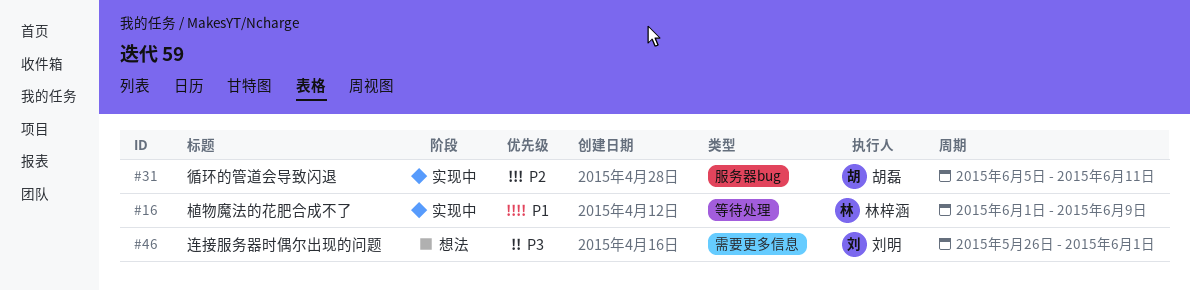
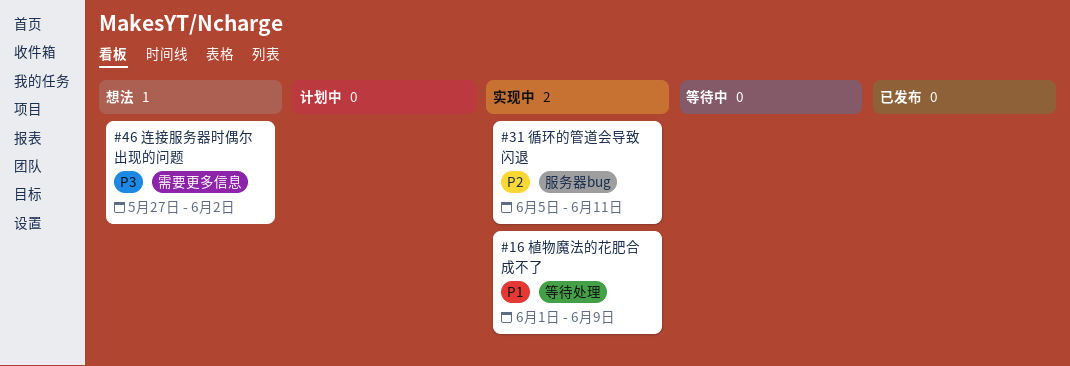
#46, start: May 26 -> May 27
#46, due: Jun 1 -> Jun 2

